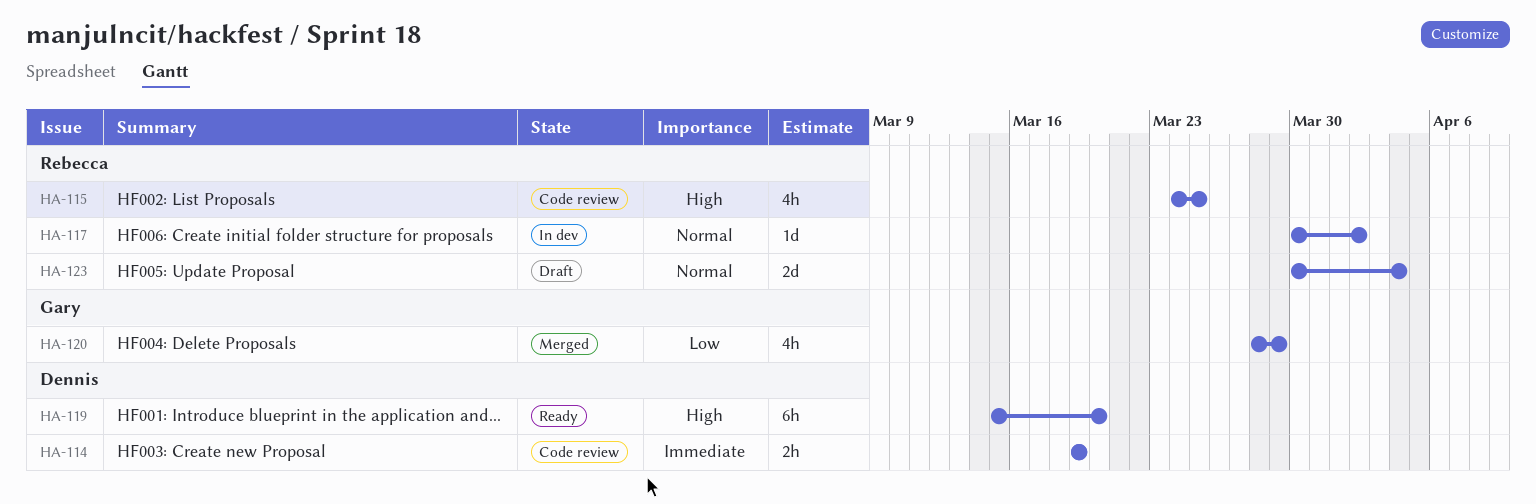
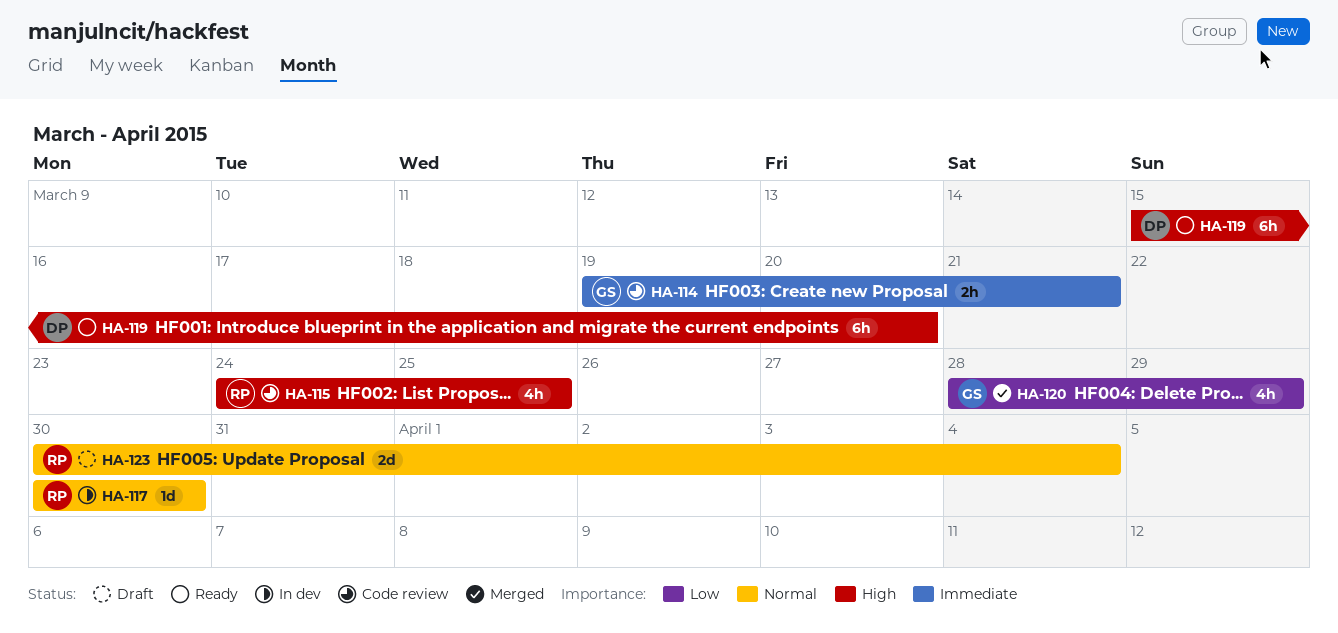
HA-114, owner: Dennis -> Gary
HA-114, due: Mar 19 -> Mar 21
HA-117, due: Apr 2 -> Mar 30

